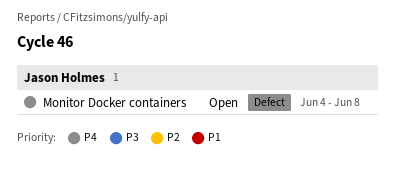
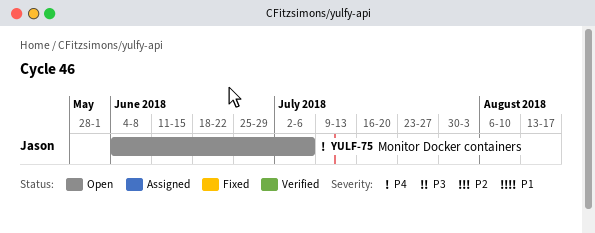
Monitor Docker containers, due: Jun 8 -> Jul 6

